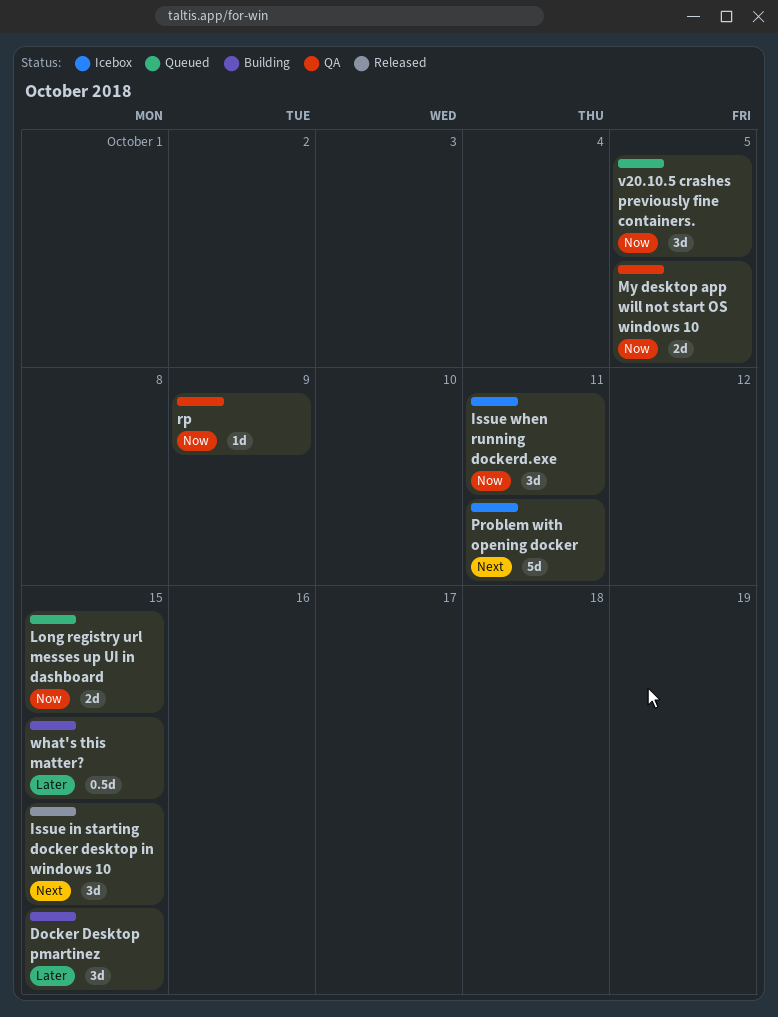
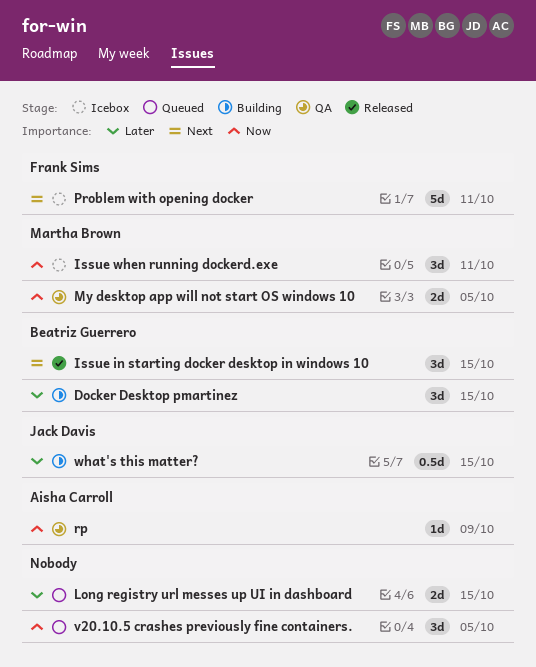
Long registry url messes up UI in dashboard, priority: Now -> Later

